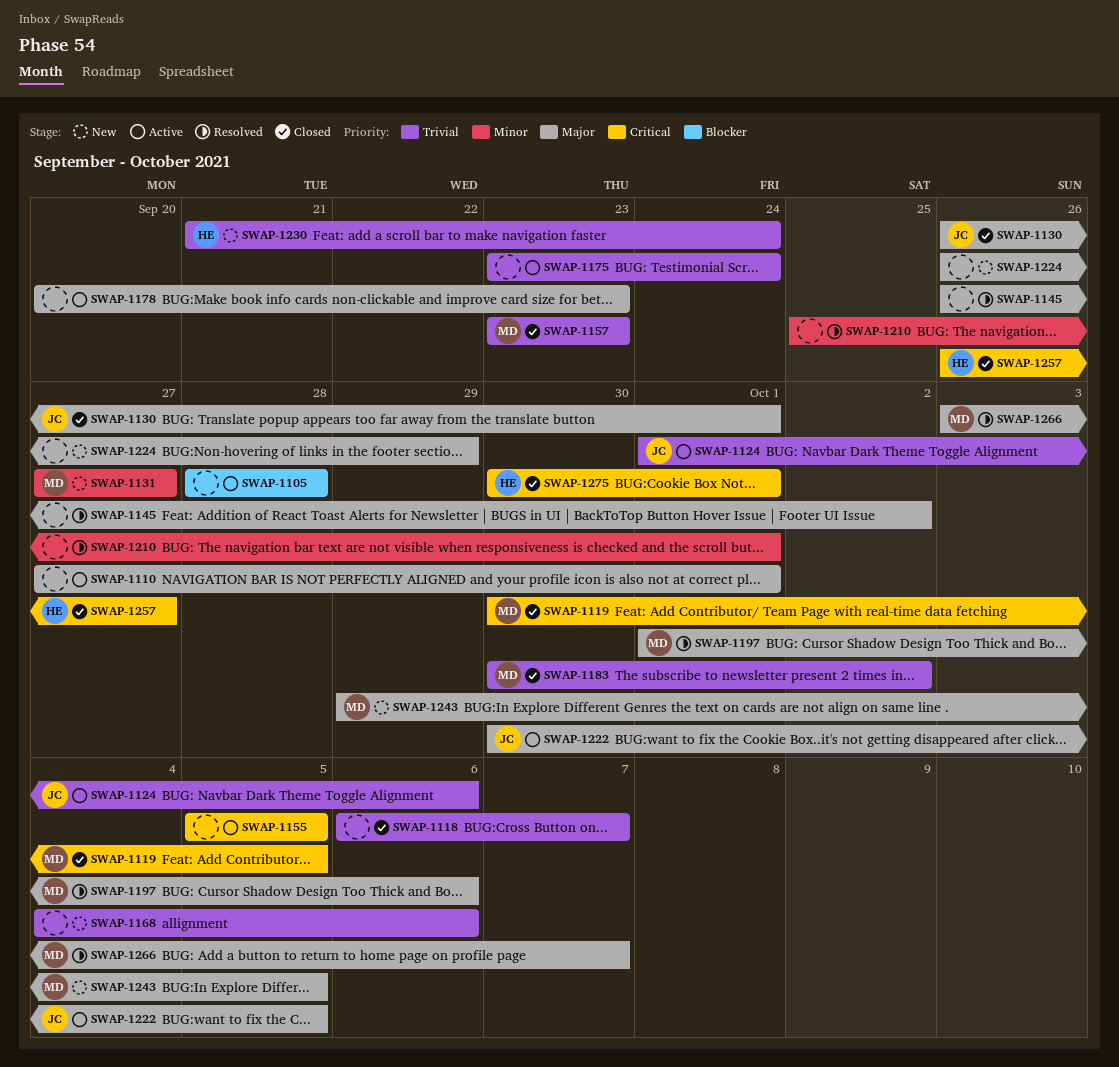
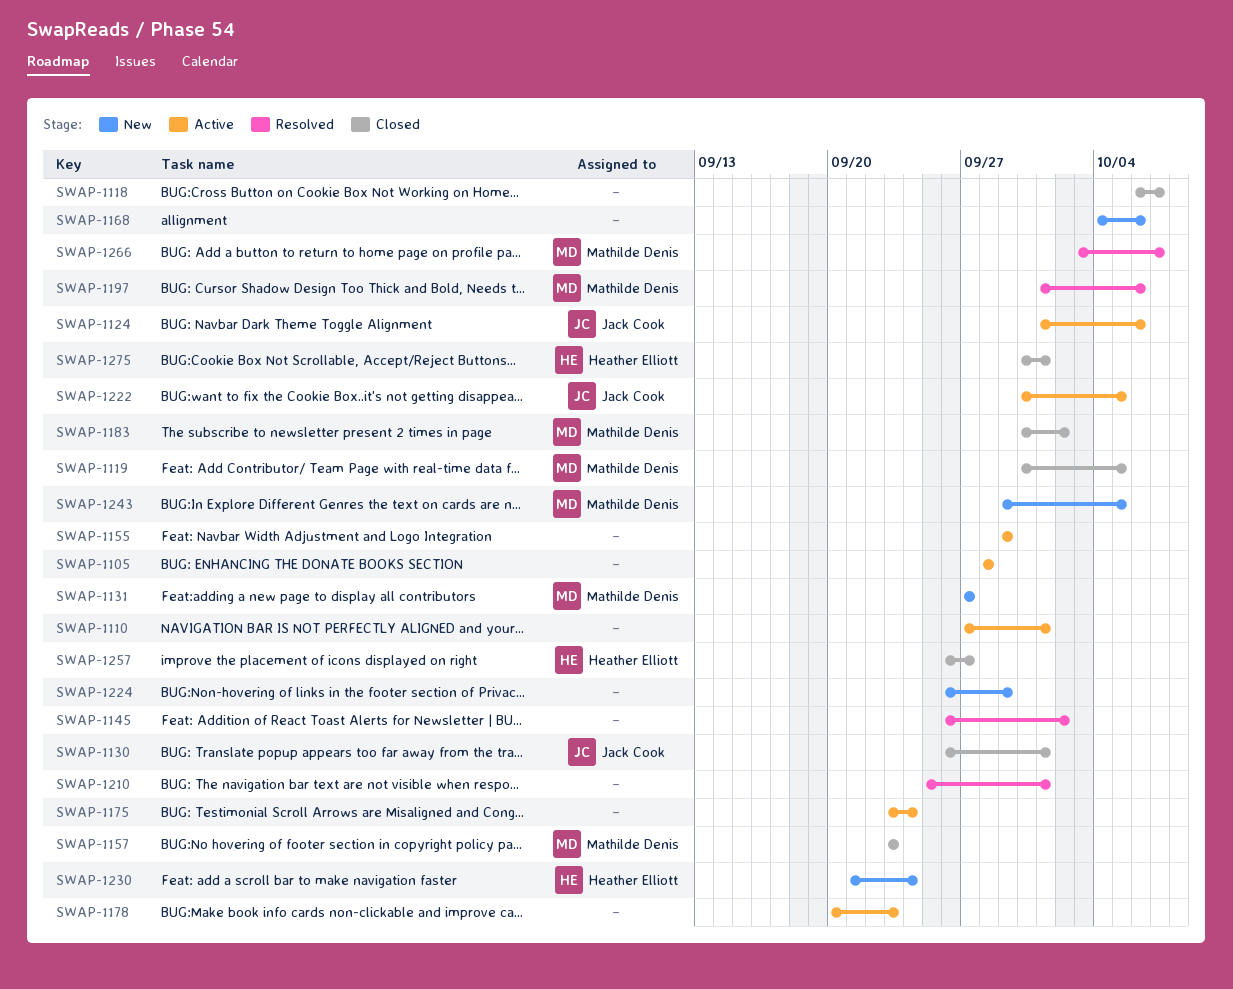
SWAP-1155, start: Oct 5 -> Sep 29
SWAP-1155, due: Oct 5 -> Sep 29

